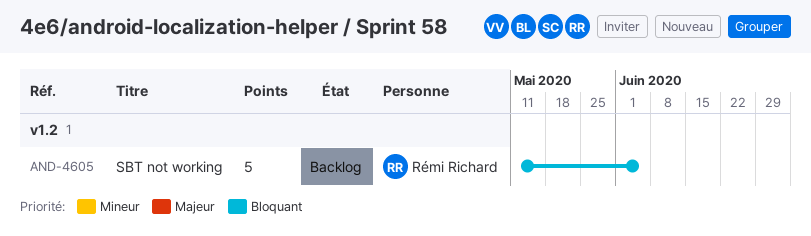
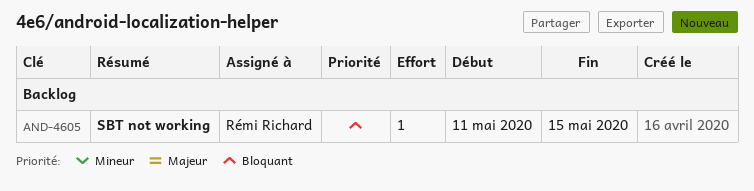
AND-4605, estimate: 5 -> 1
AND-4605, due: Jun 5 -> May 15

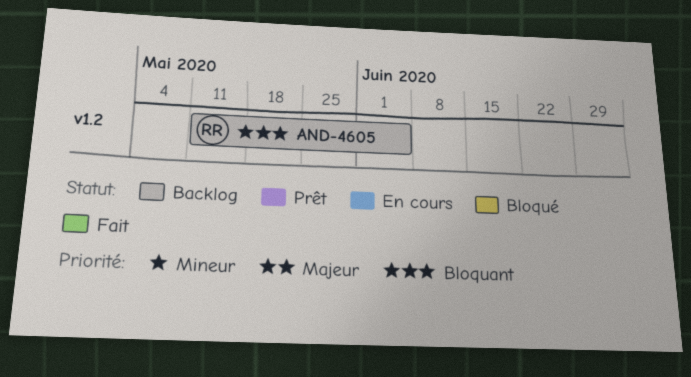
AND-4605, due: May 15 -> Jun 5

